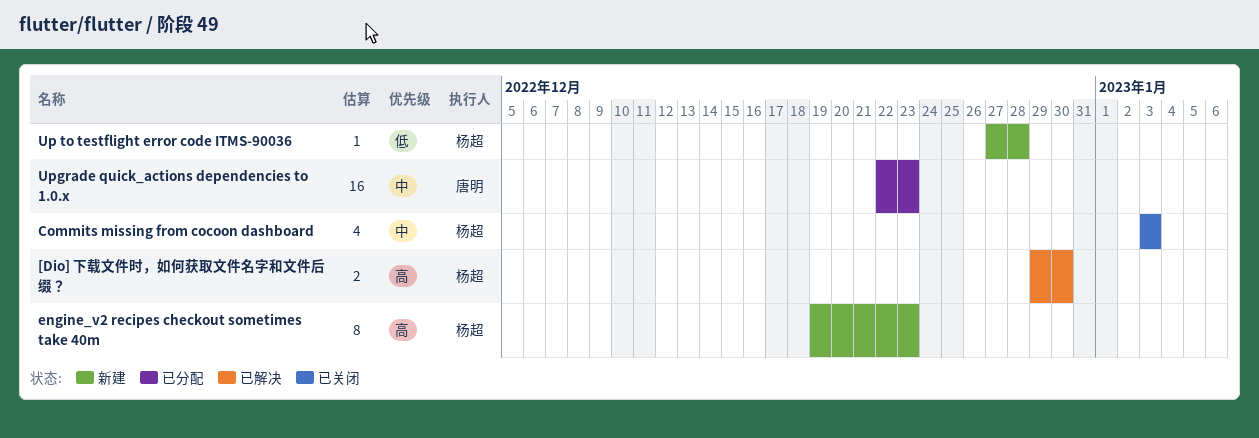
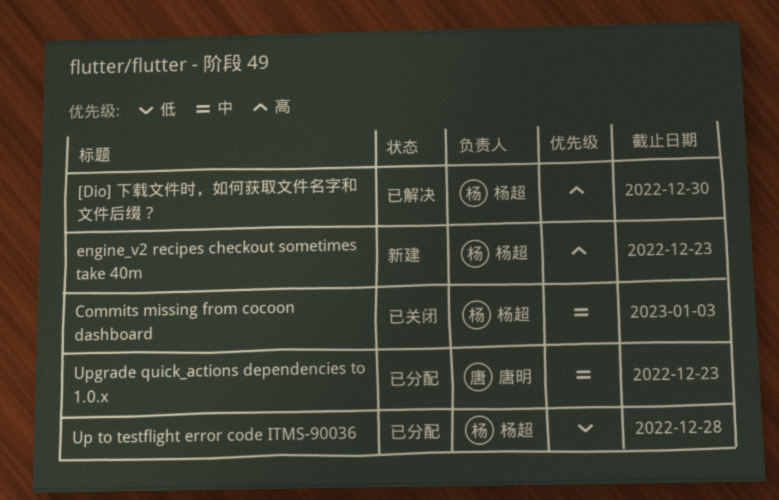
Up to testflight error code ITMS-90036, status: 新建 -> 已分配

